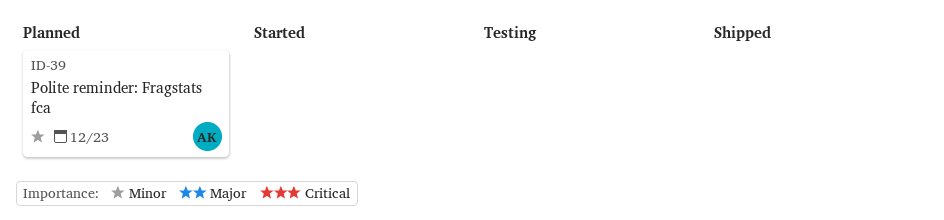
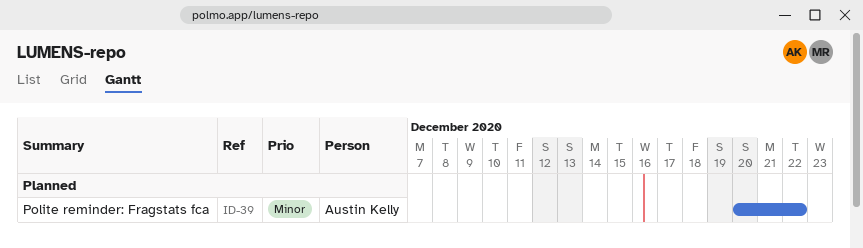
ID-39, due: Dec 23 -> Dec 22

